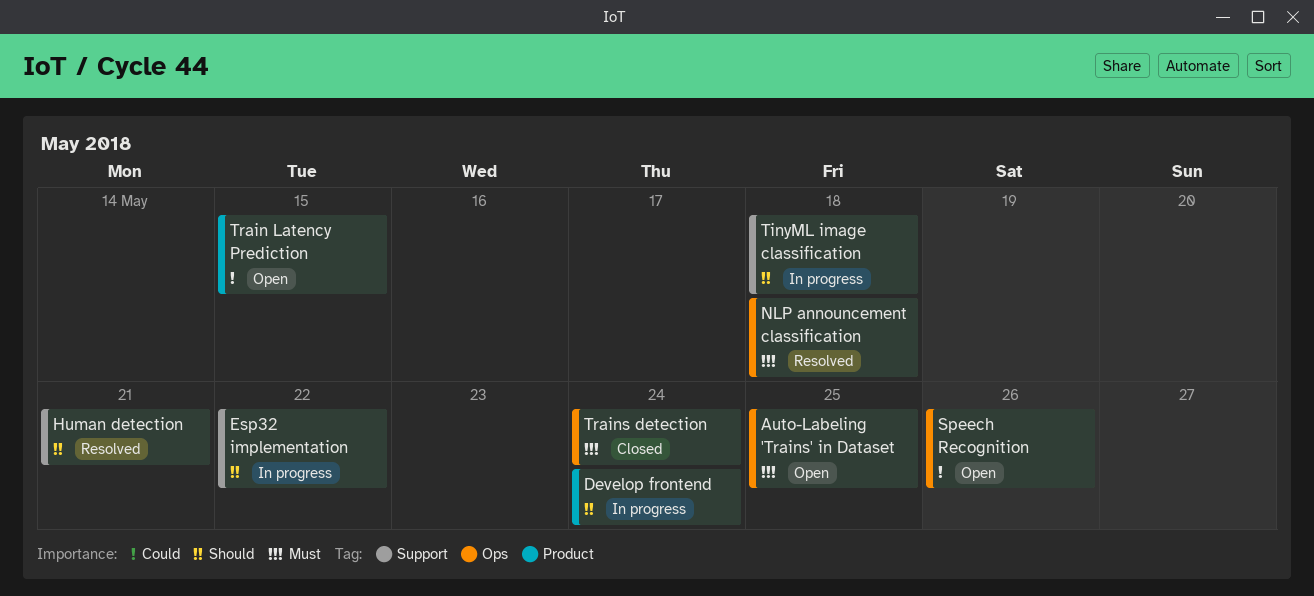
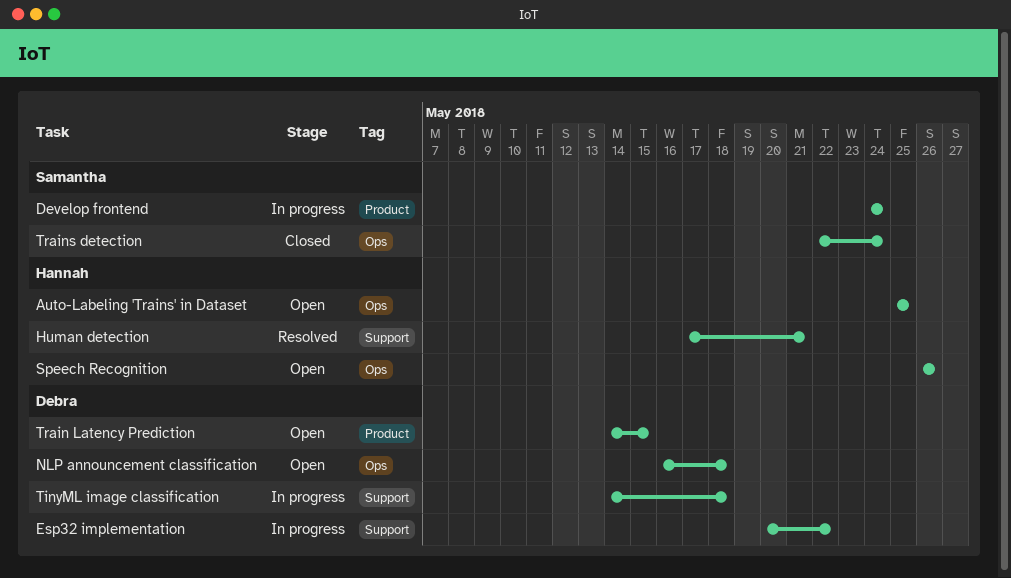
NLP announcement classification, status: Resolved -> Open

